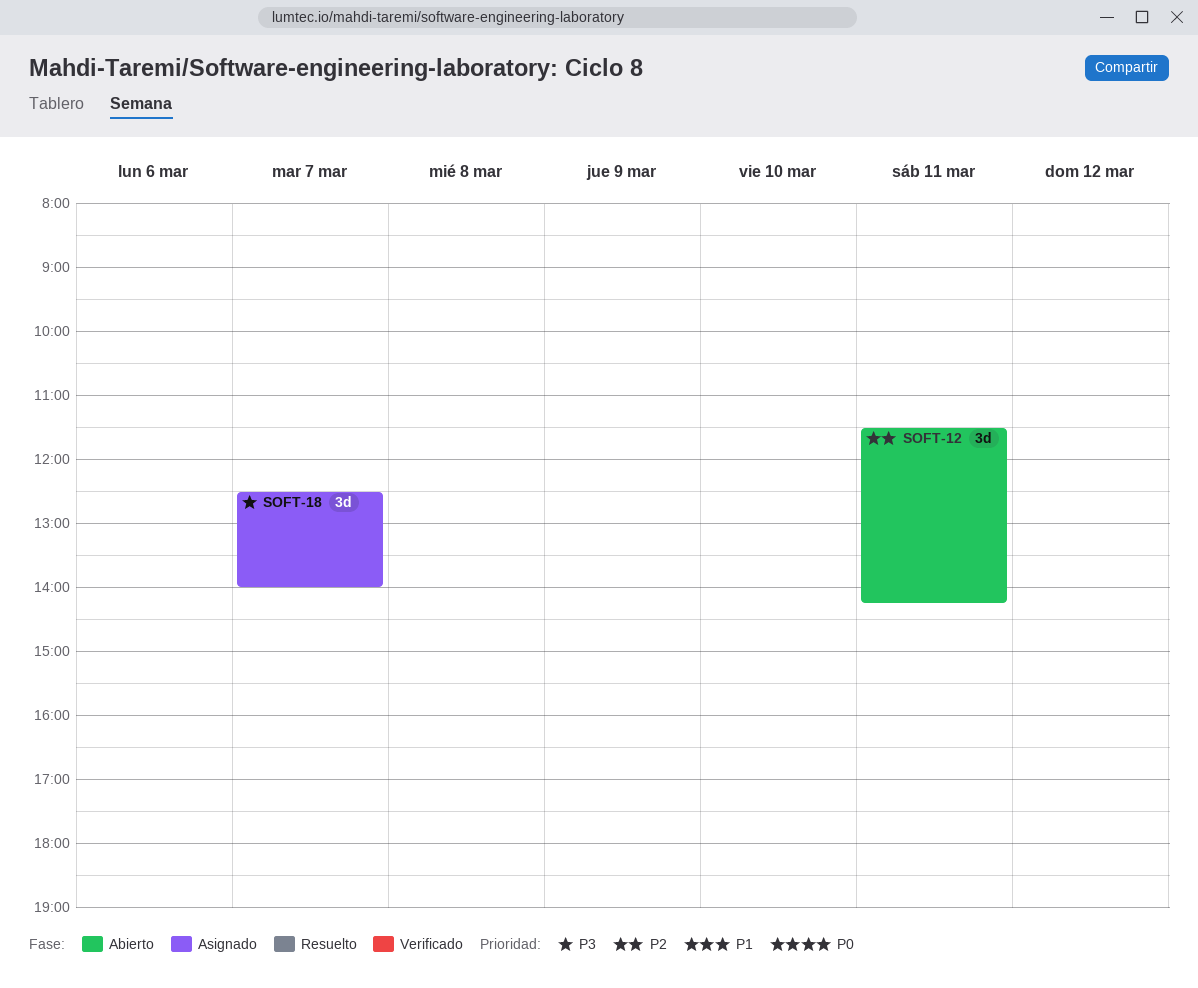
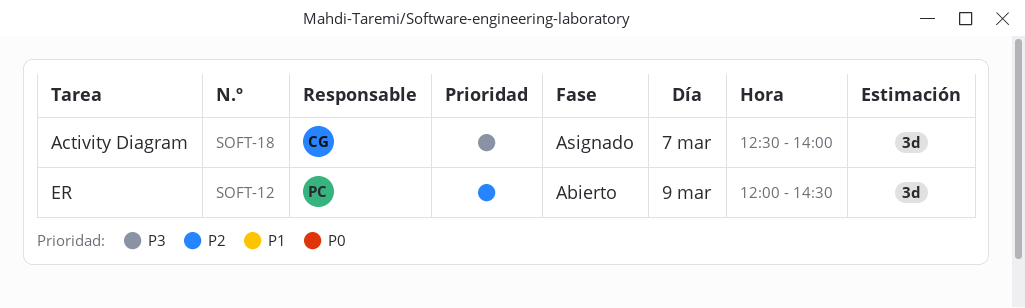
SOFT-12, day: Mar 11 -> Mar 9
SOFT-12, begins: 11:30 -> 12:00
SOFT-12, ends: 14:15 -> 14:30

